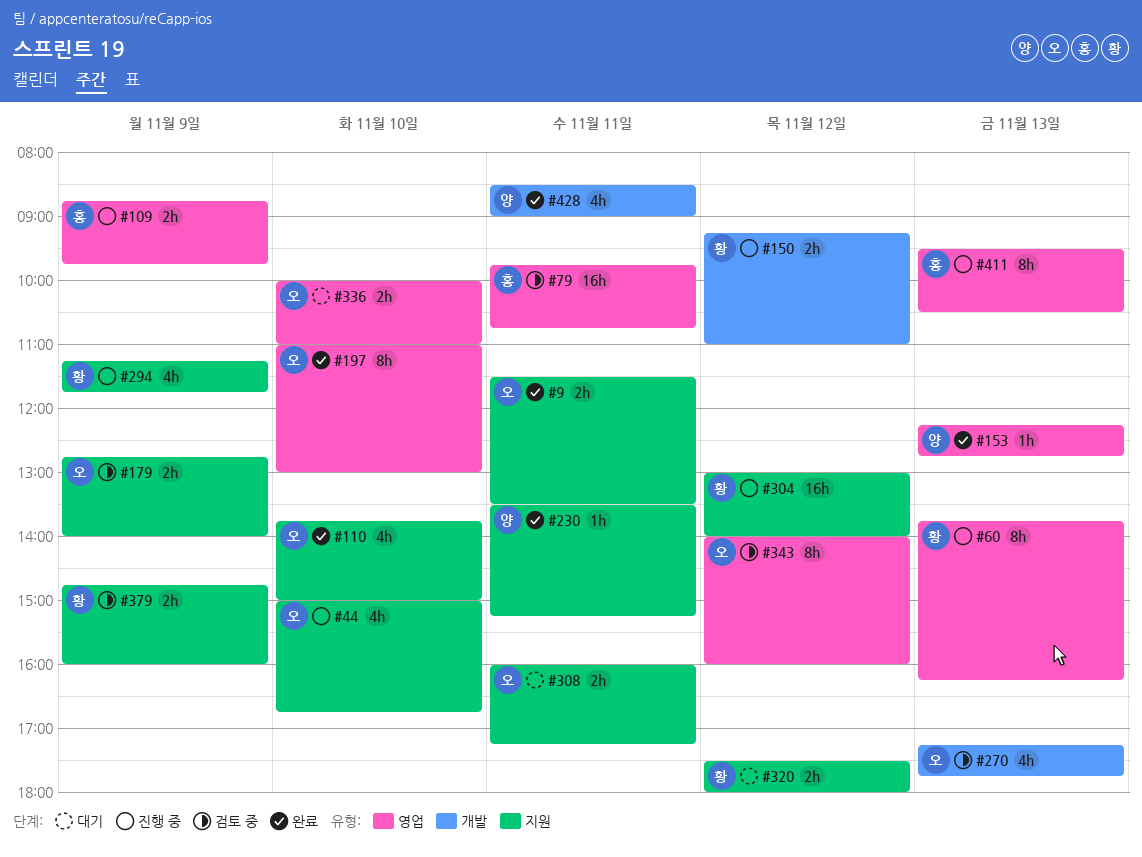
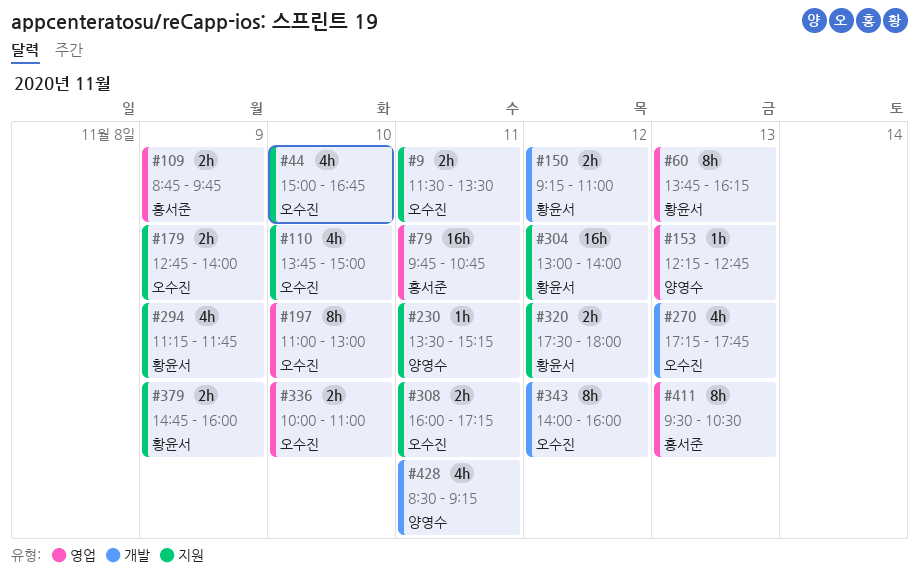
#343, label: 영업 -> 개발
#428, ends: 09:00 -> 09:15

